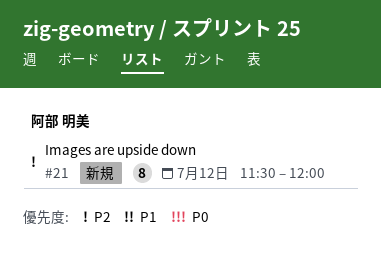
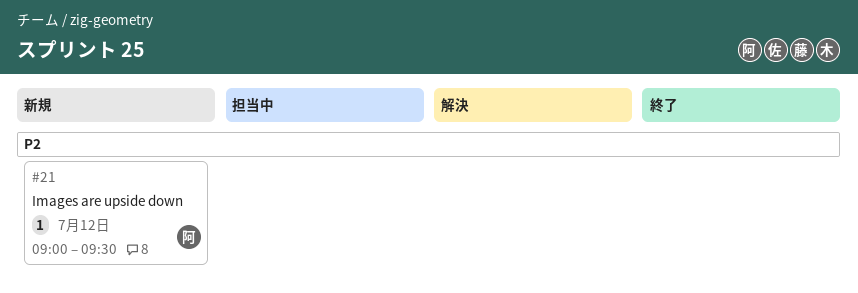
#21, estimate: 8 -> 1
#21, begins: 11:30 -> 09:00
#21, ends: 12:00 -> 09:30

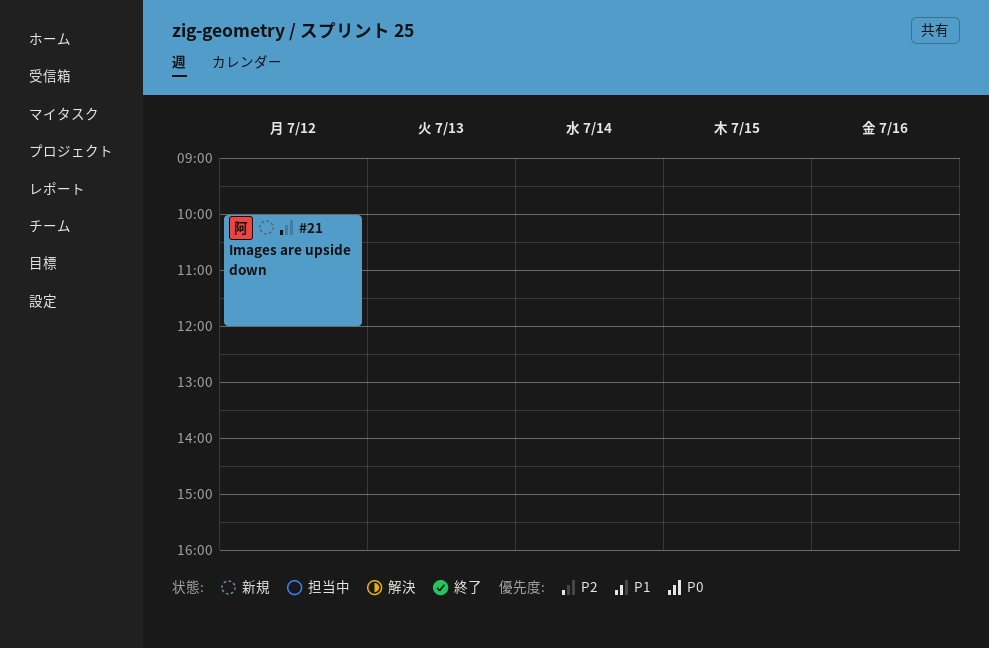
#21, begins: 09:00 -> 10:00
#21, ends: 09:30 -> 12:00

